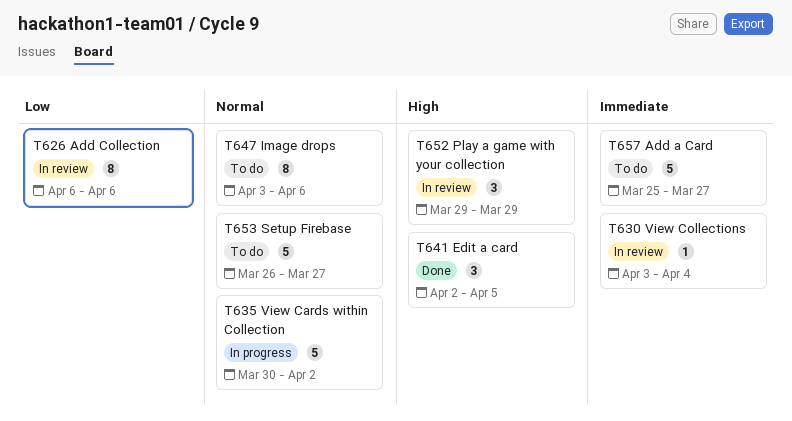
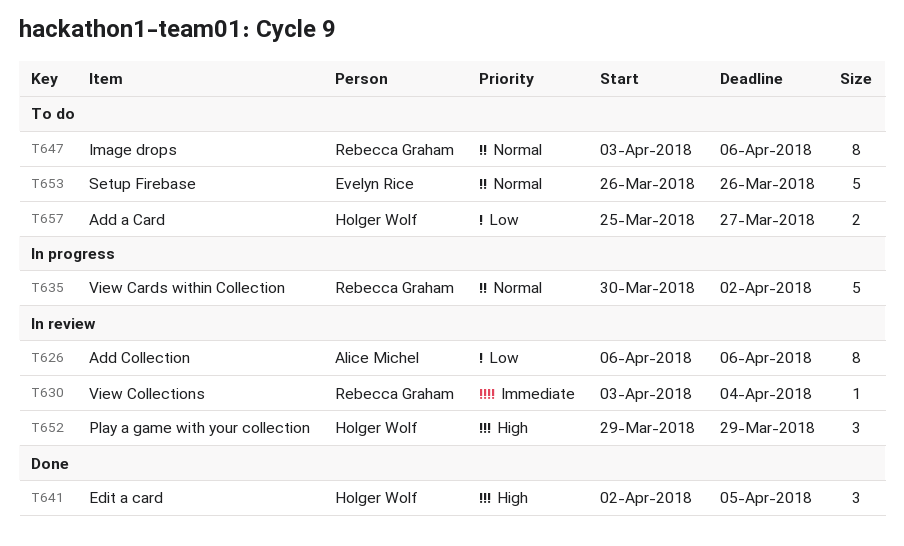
T653, due: Mar 27 -> Mar 26
T657, priority: Immediate -> Low
T657, estimate: 5 -> 2

